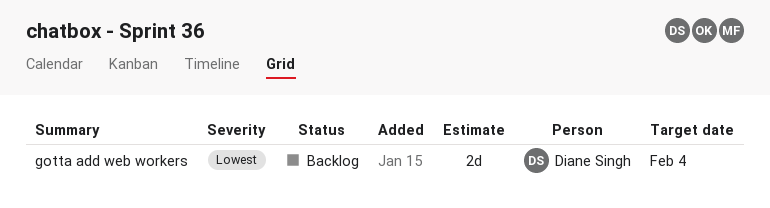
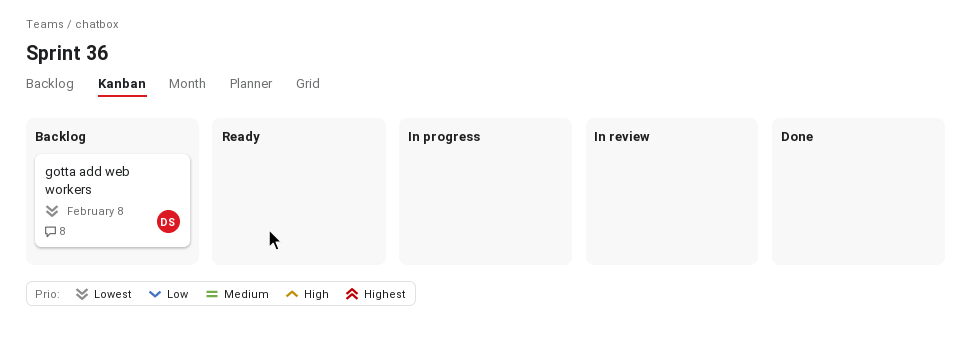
gotta add web workers, due: Feb 4 -> Feb 8

